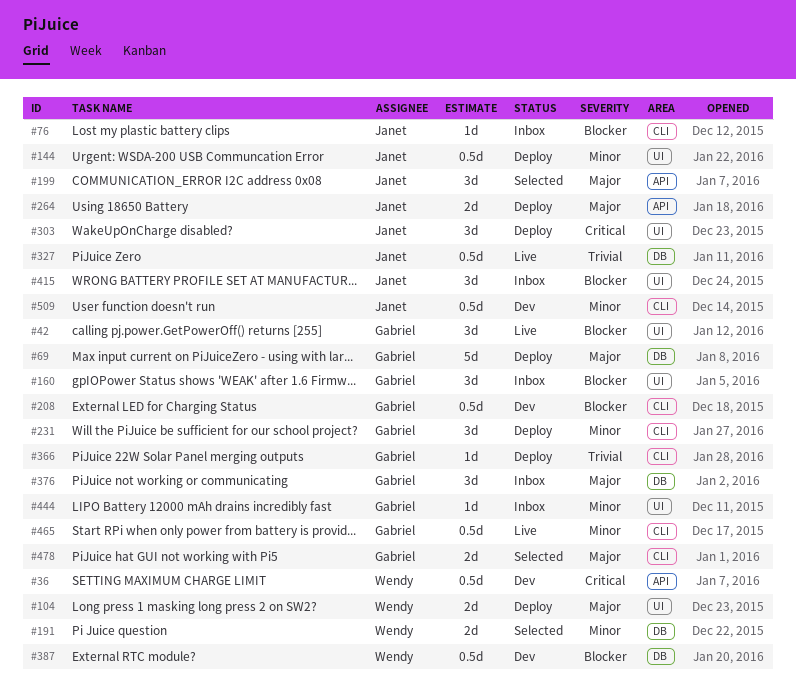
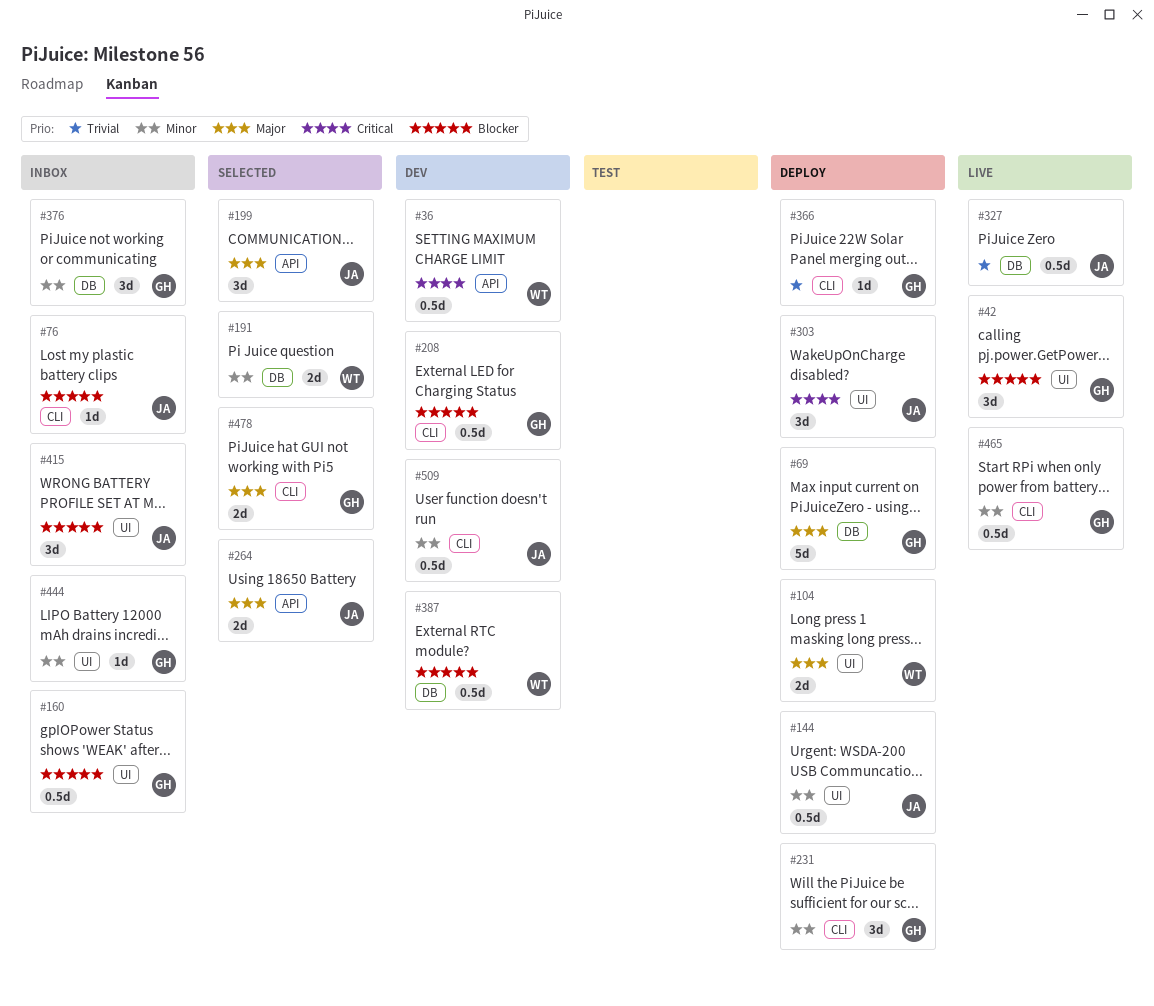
#160, estimate: 3d -> 0.5d
#264, status: Deploy -> Selected
#376, priority: Major -> Minor

